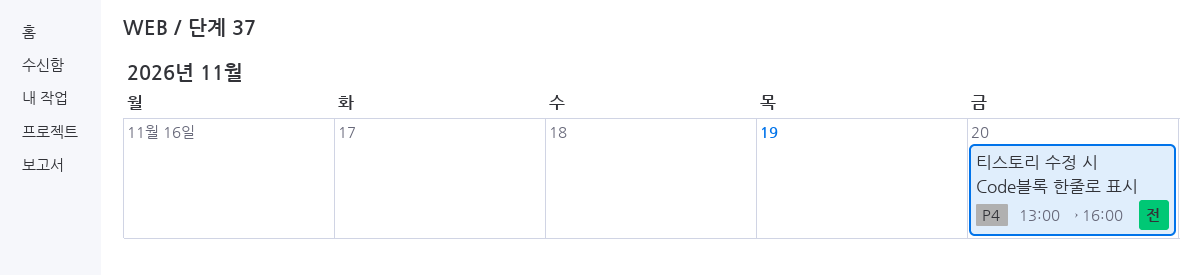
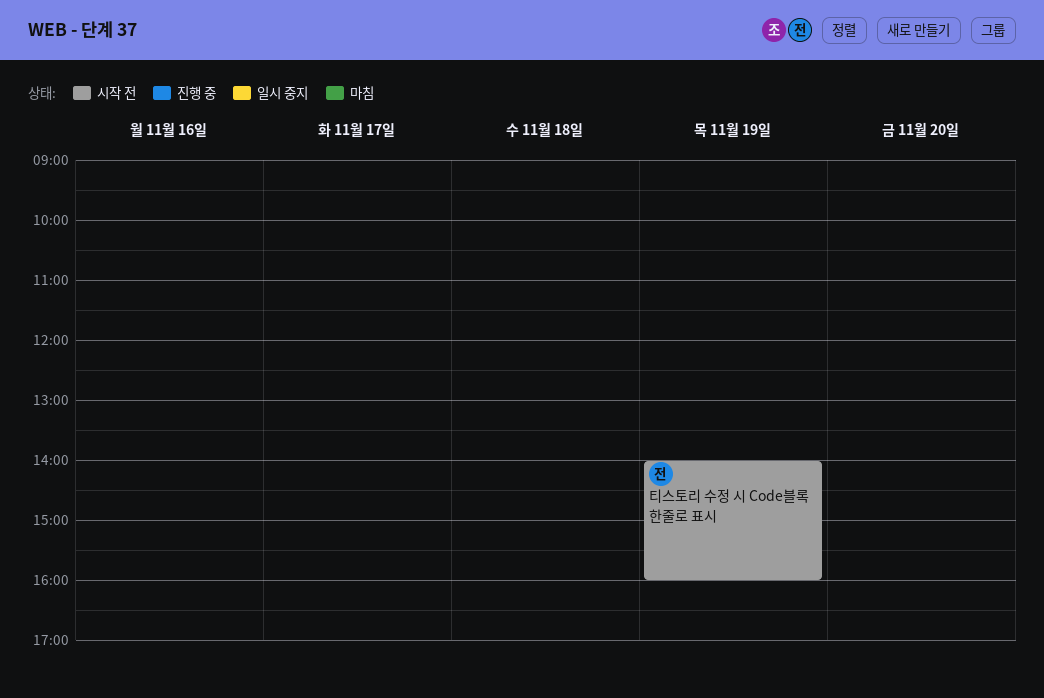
티스토리 수정 시 Code블록 한줄로 표시, day: Nov 20 -> Nov 19
티스토리 수정 시 Code블록 한줄로 표시, begins: 13:00 -> 14:00

